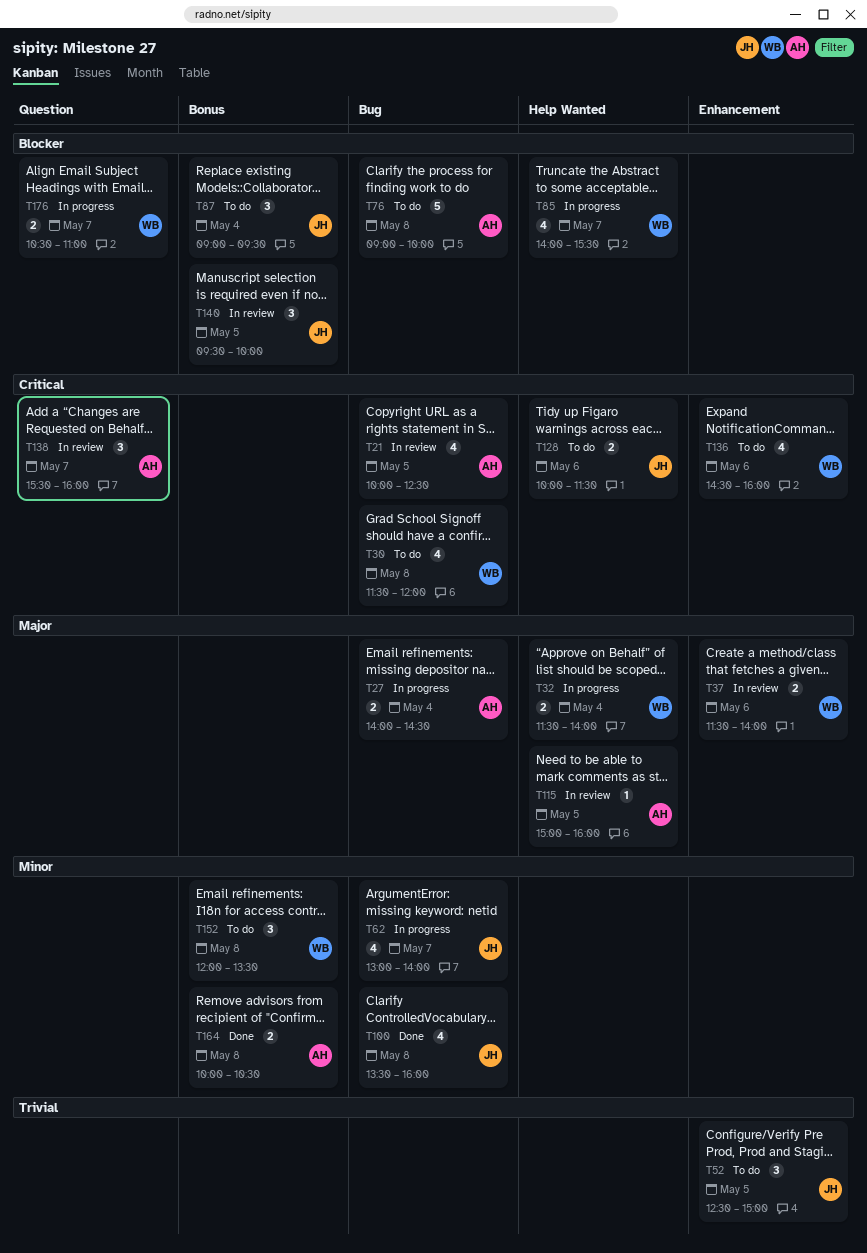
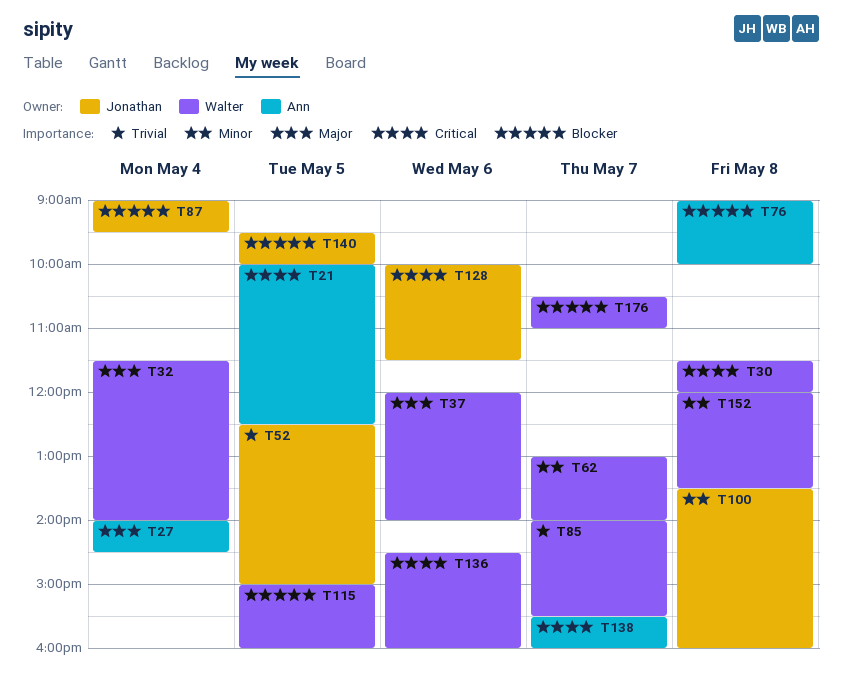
T37, begins: 11:30 -> 12:00
T62, owner: Jonathan -> Walter
T85, priority: Blocker -> Trivial
T115, owner: Ann -> Walter
T115, priority: Major -> Blocker
T164: present -> none

